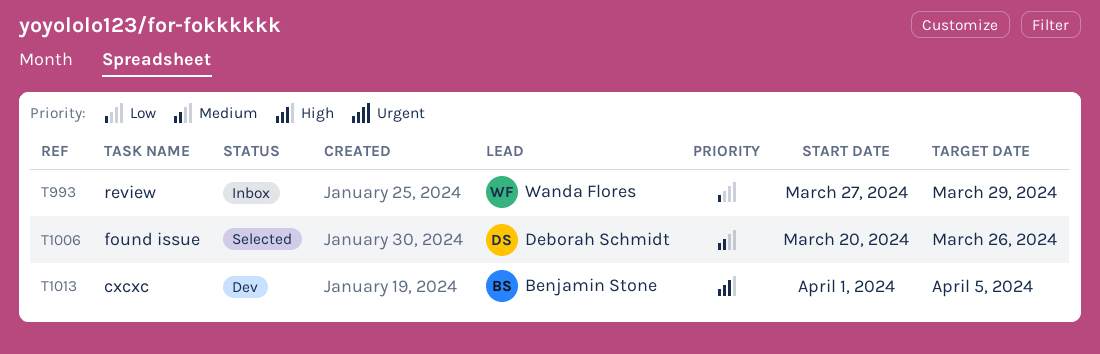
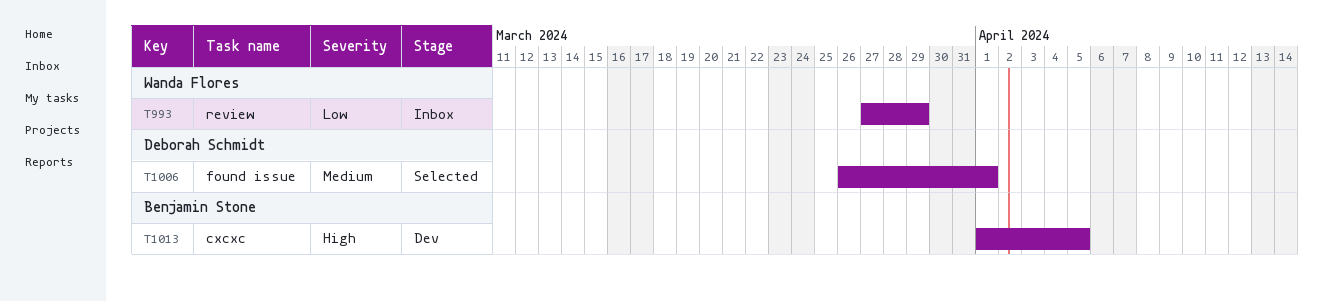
T1006, start: Mar 20 -> Mar 26
T1006, due: Mar 26 -> Apr 1

